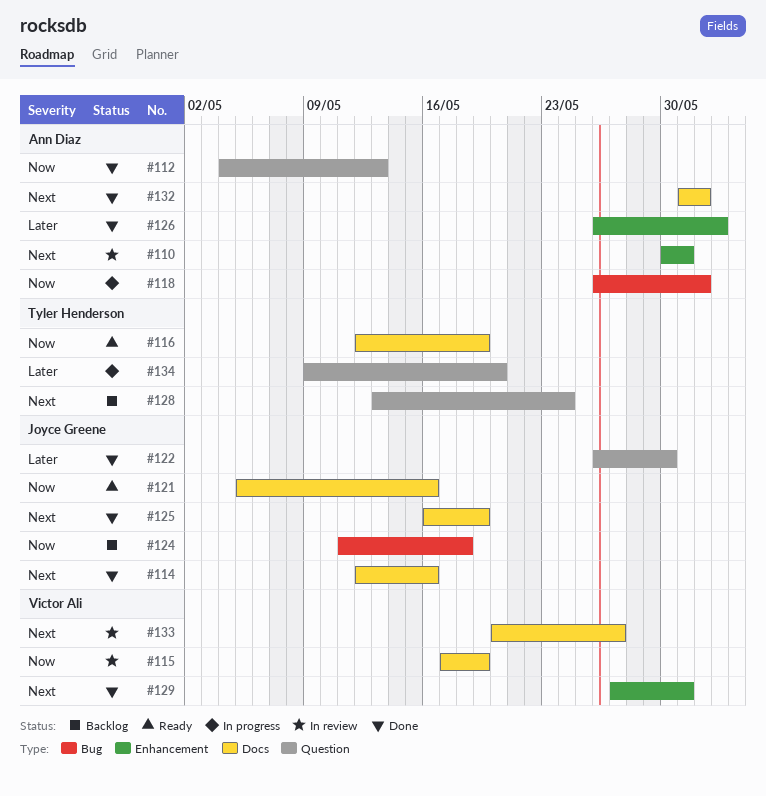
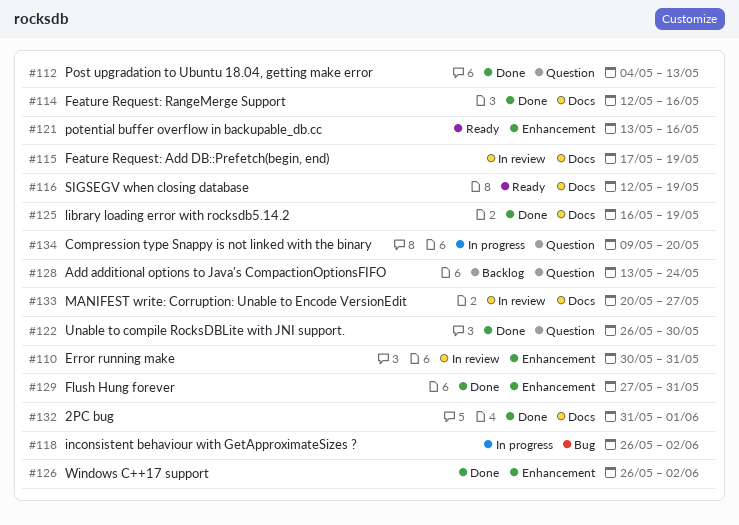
#118, due: Jun 1 -> Jun 2
#121, label: Docs -> Enhancement
#121, start: May 5 -> May 13
#124: present -> none

